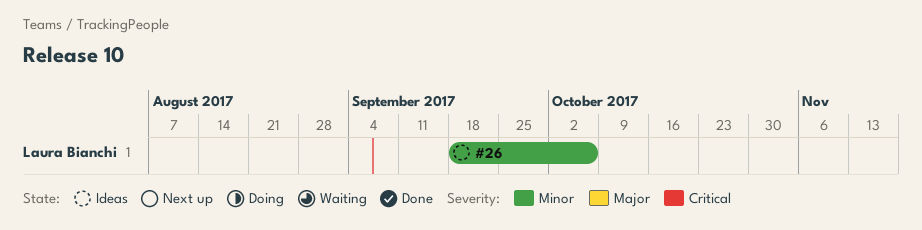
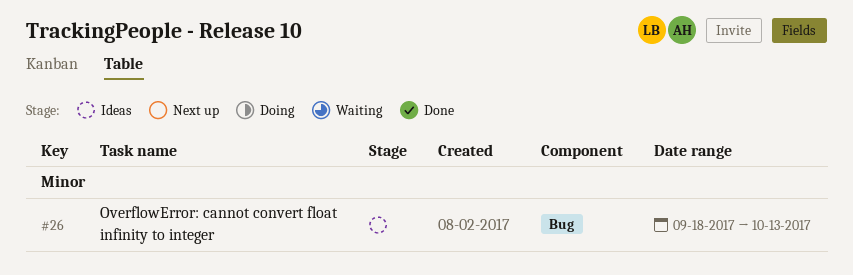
#26, due: Oct 6 -> Oct 13

